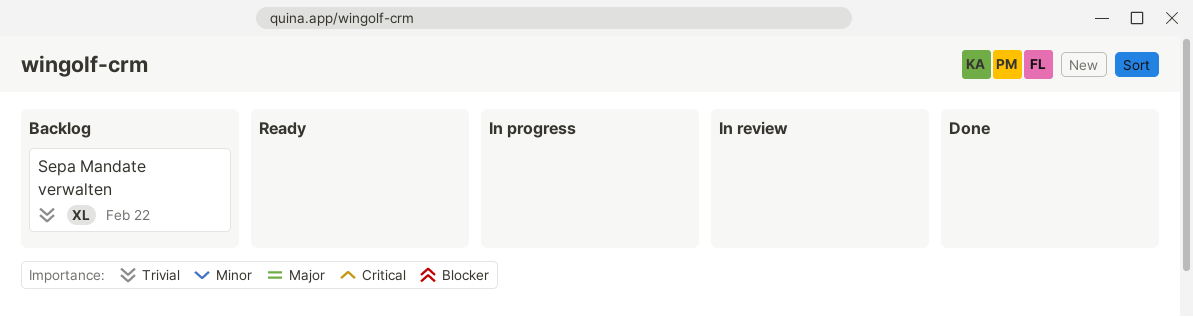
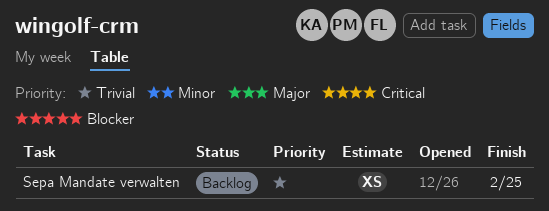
Sepa Mandate verwalten, estimate: XL -> XS
Sepa Mandate verwalten, due: Feb 22 -> Feb 25

